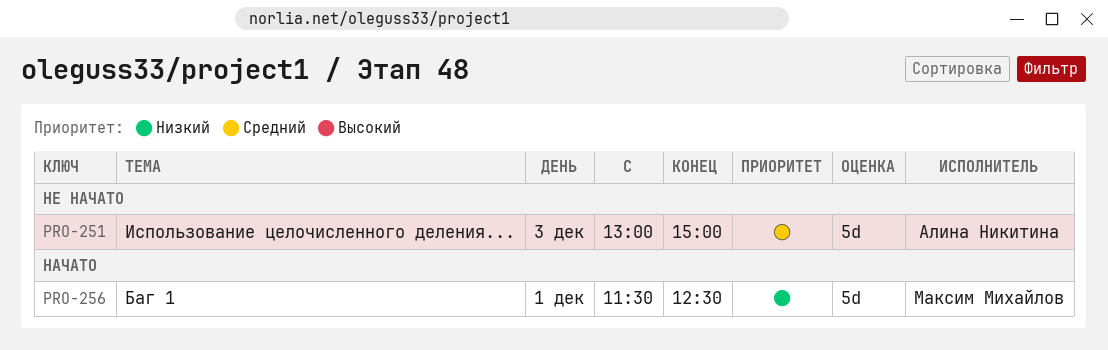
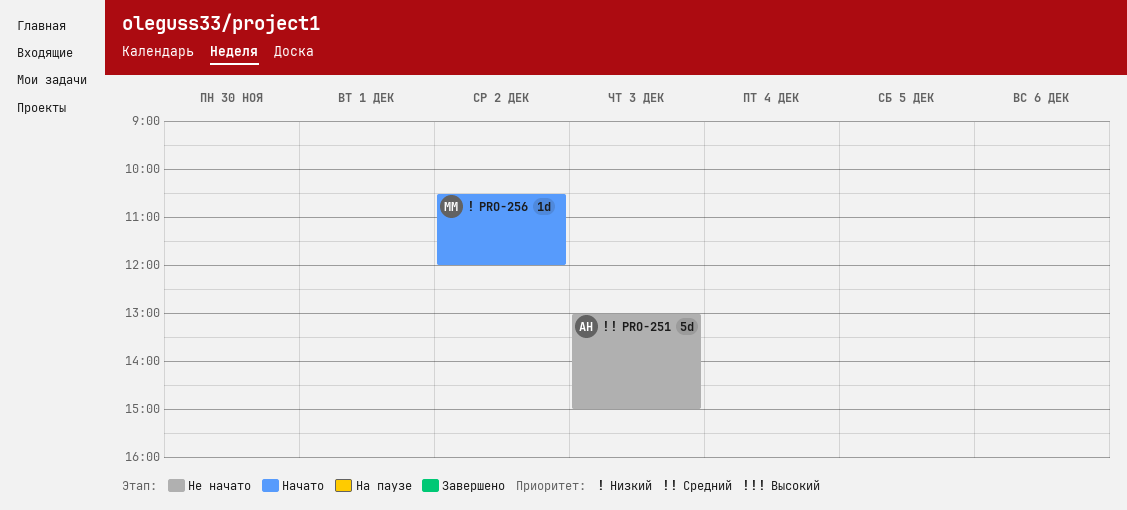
PRO-256, estimate: 5d -> 1d
PRO-256, day: Dec 1 -> Dec 2
PRO-256, begins: 11:30 -> 10:30
PRO-256, ends: 12:30 -> 12:00

